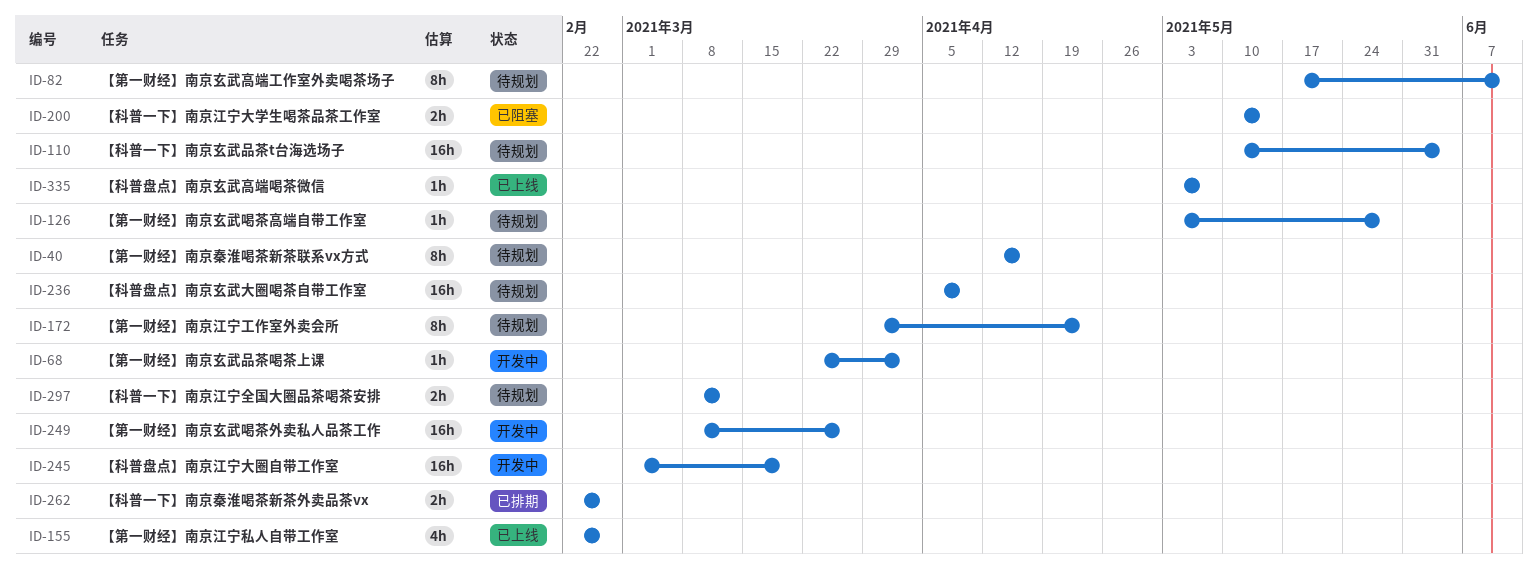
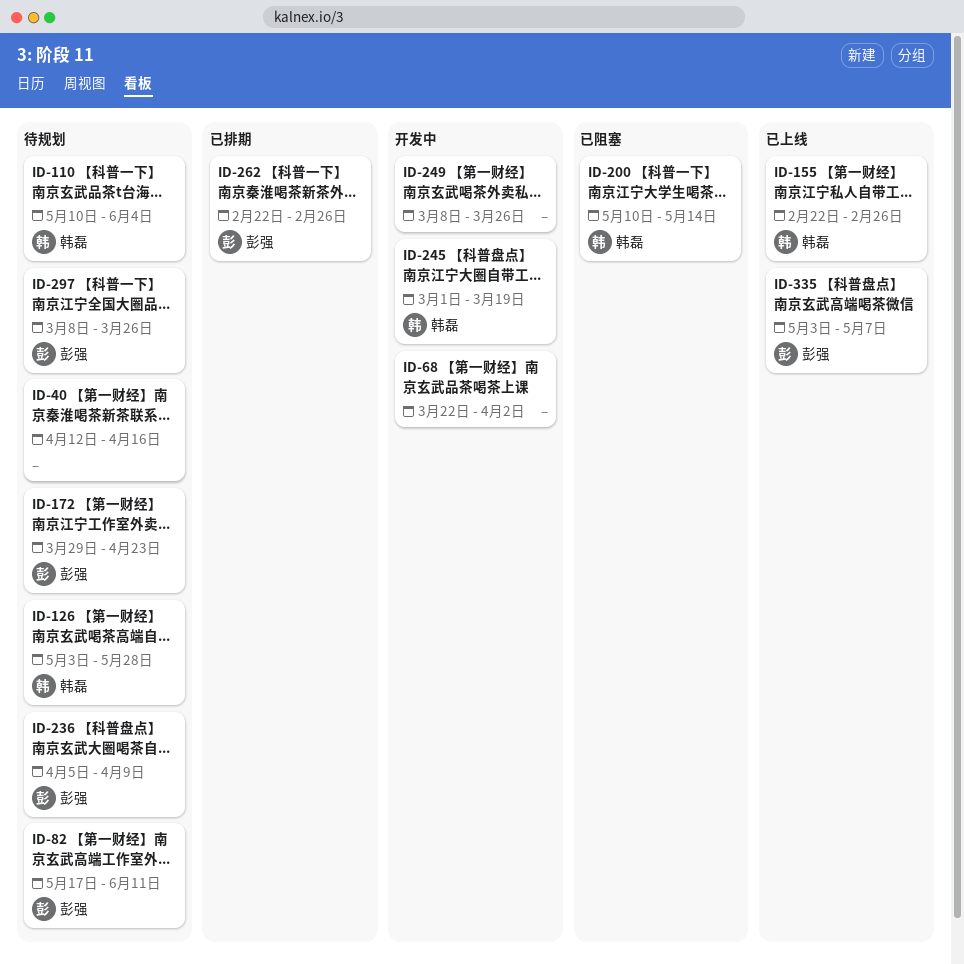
ID-297, due: Mar 12 -> Mar 26

